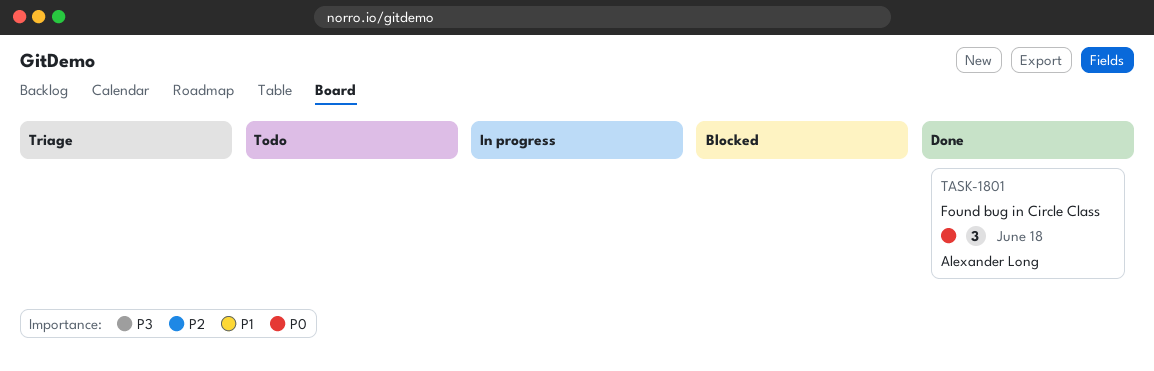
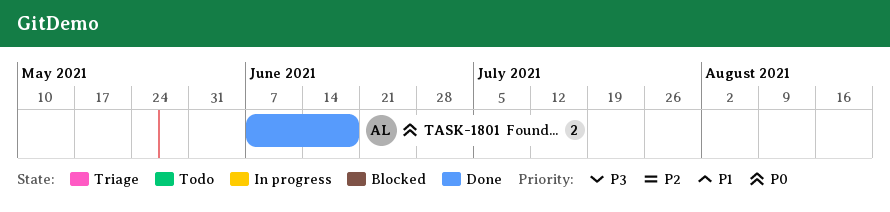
TASK-1801, estimate: 3 -> 2

